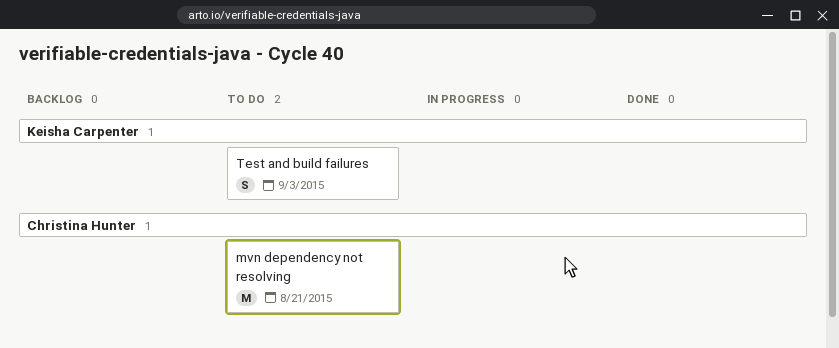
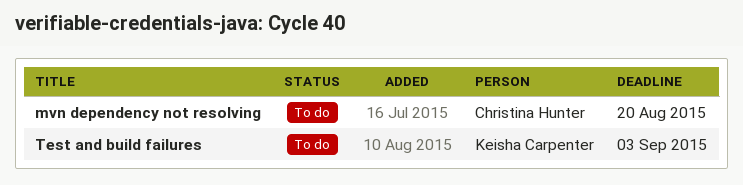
mvn dependency not resolving, due: Aug 21 -> Aug 20

